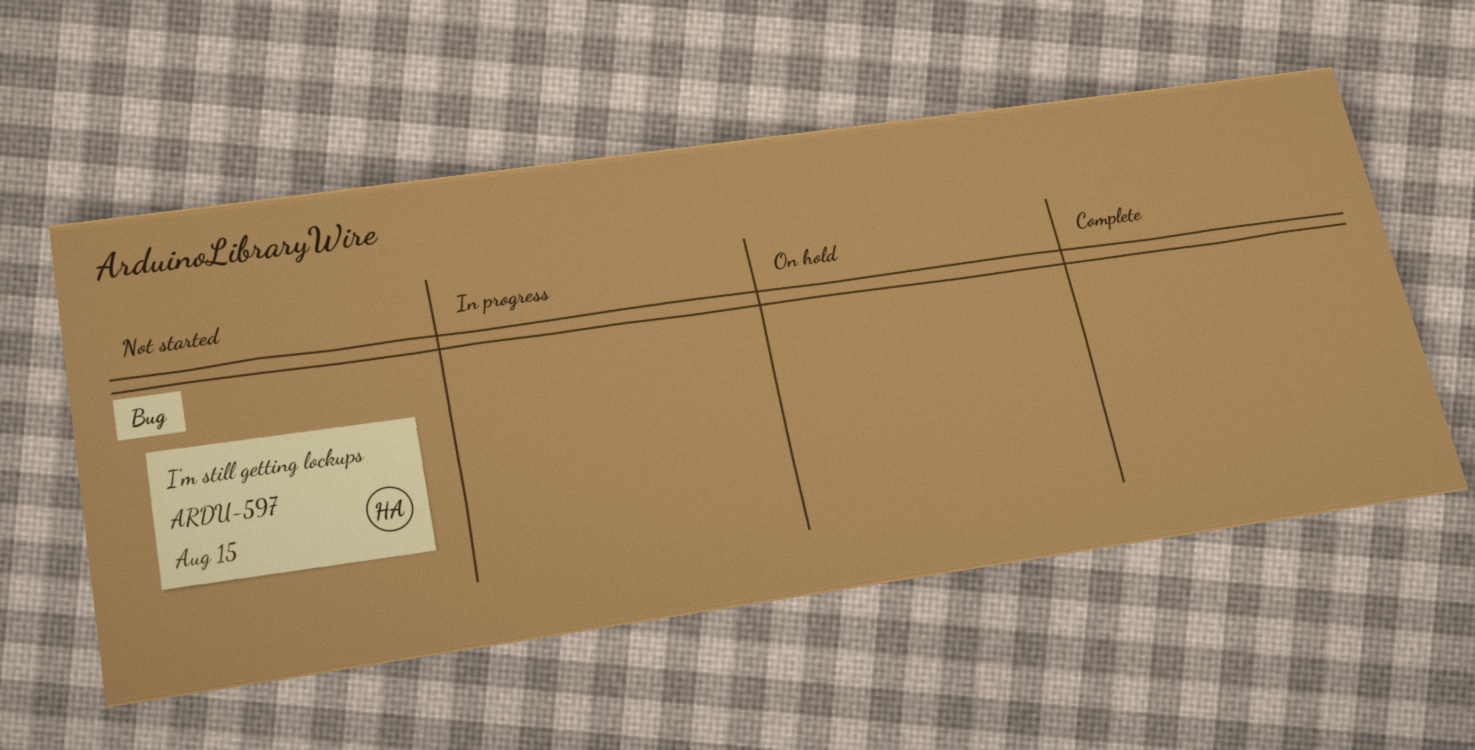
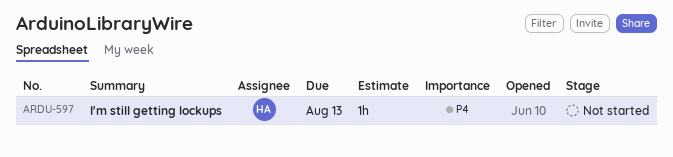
ARDU-597, due: Aug 15 -> Aug 13

